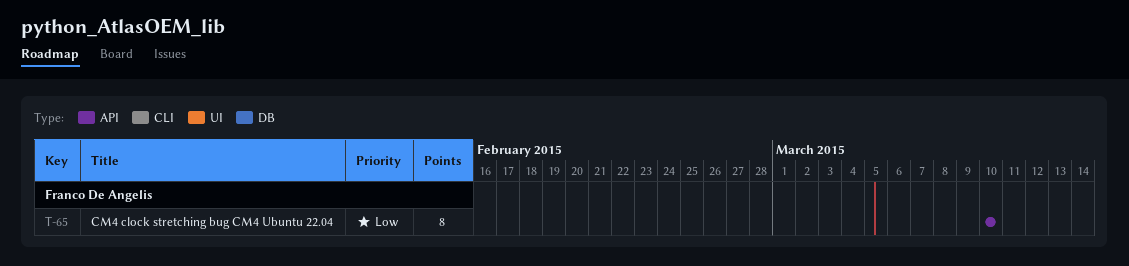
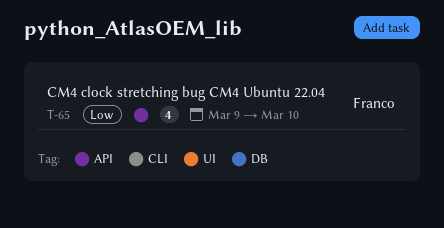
T-65, estimate: 8 -> 4
T-65, start: Mar 10 -> Mar 9

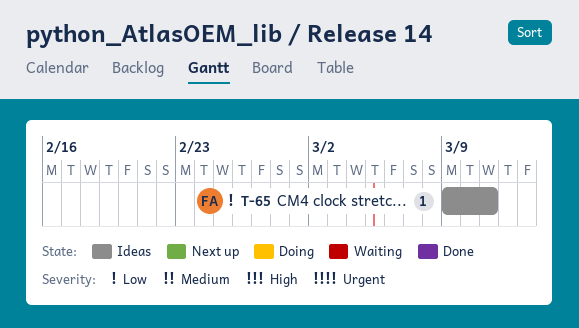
T-65, estimate: 4 -> 1
T-65, due: Mar 10 -> Mar 11

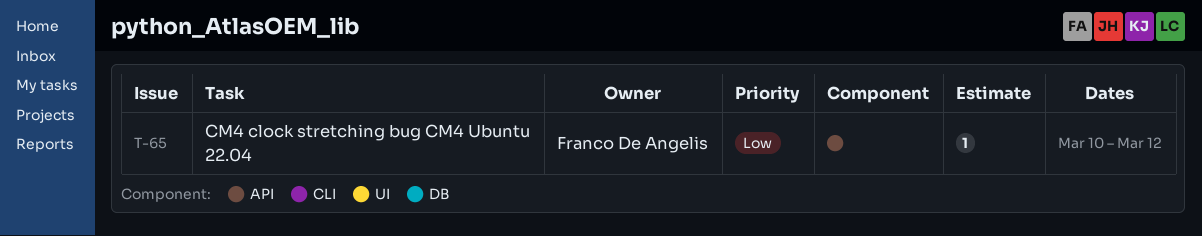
T-65, start: Mar 9 -> Mar 10
T-65, due: Mar 11 -> Mar 12

